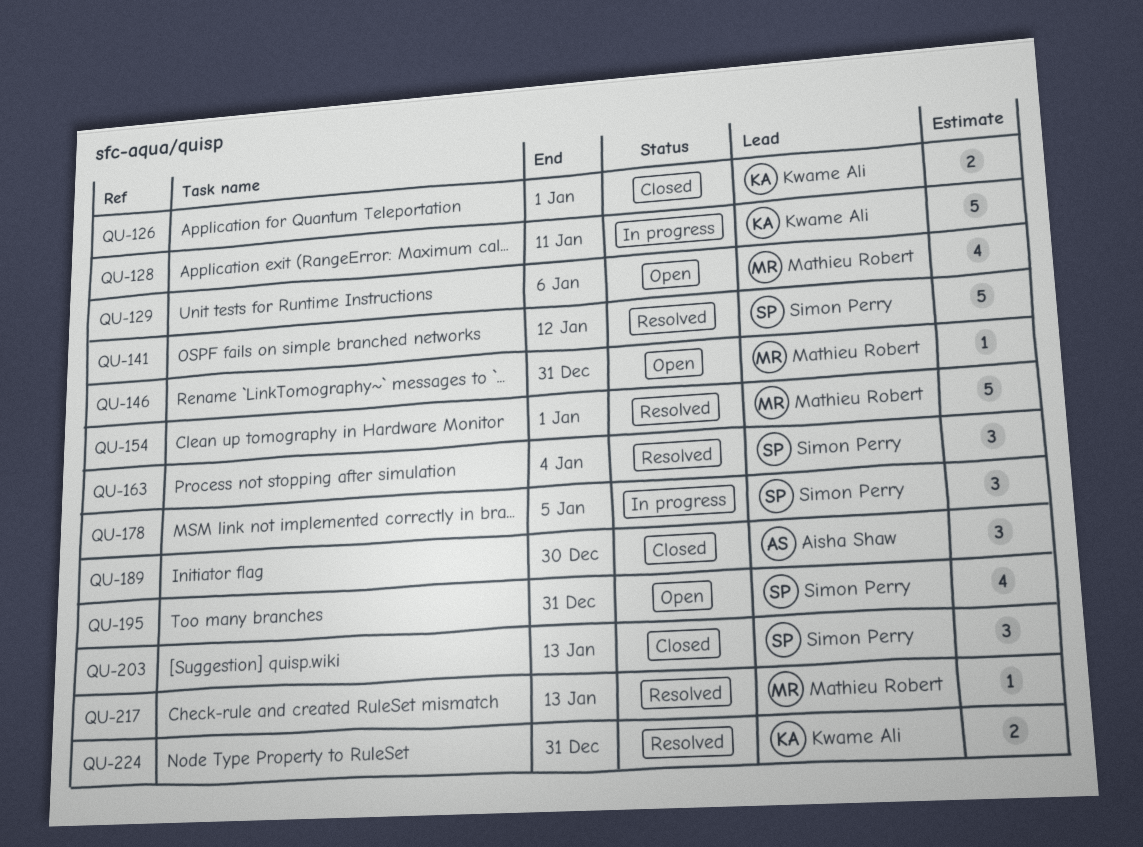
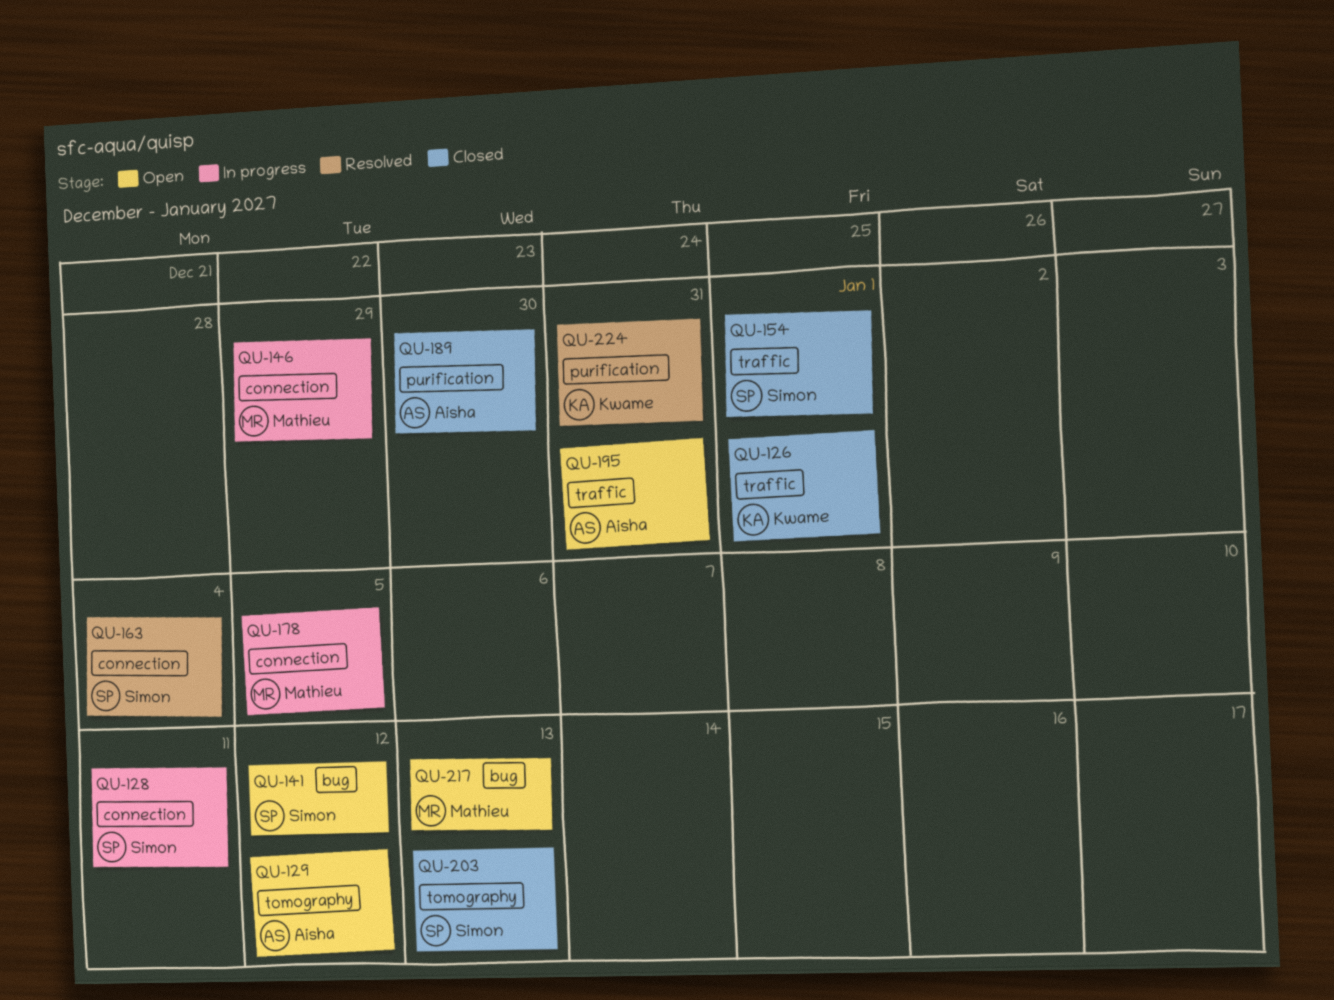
QU-128, owner: Kwame Ali -> Simon Perry
QU-129, owner: Mathieu Robert -> Aisha Shaw
QU-129, due: Jan 6 -> Jan 12
QU-141, status: Resolved -> Open
QU-146, status: Open -> In progress
QU-146, due: Dec 31 -> Dec 29
QU-154, status: Resolved -> Closed
QU-154, owner: Mathieu Robert -> Simon Perry
QU-178, owner: Simon Perry -> Mathieu Robert
QU-195, owner: Simon Perry -> Aisha Shaw
QU-217, status: Resolved -> Open

